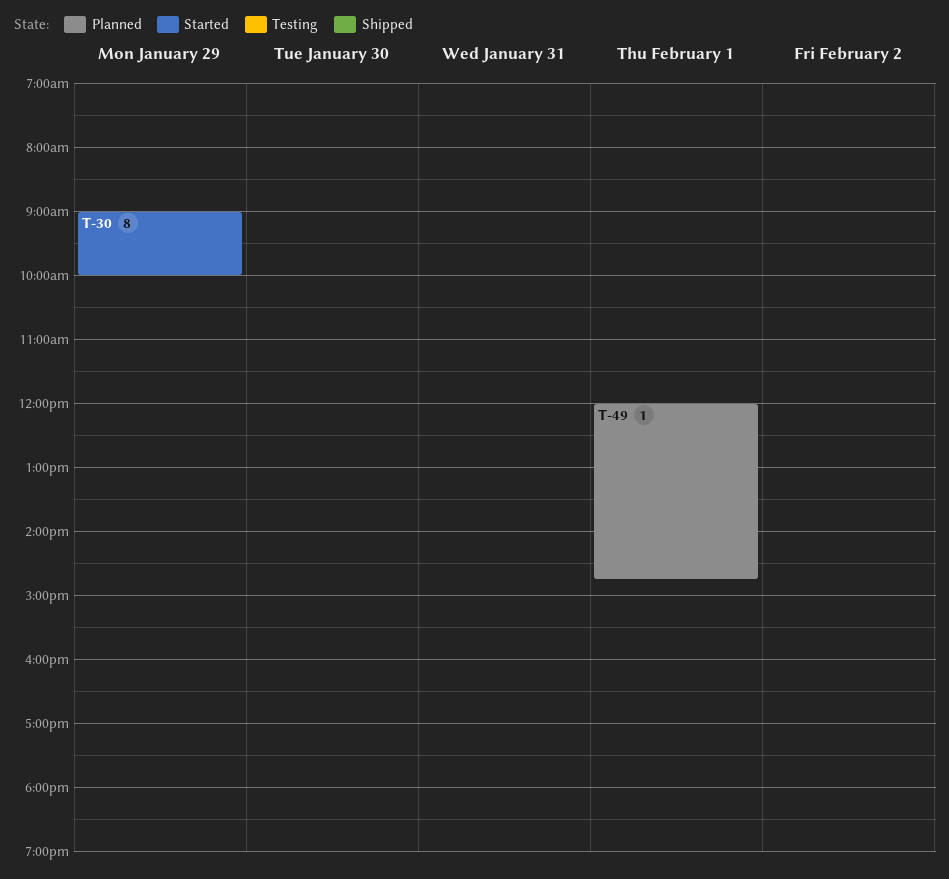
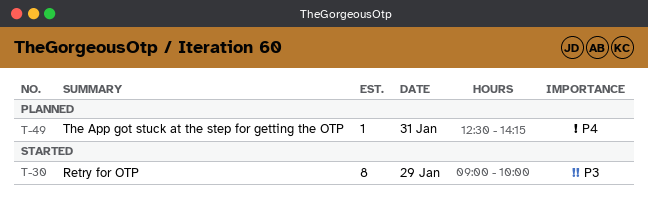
T-49, day: Feb 1 -> Jan 31
T-49, begins: 12:00 -> 12:30
T-49, ends: 14:45 -> 14:15

